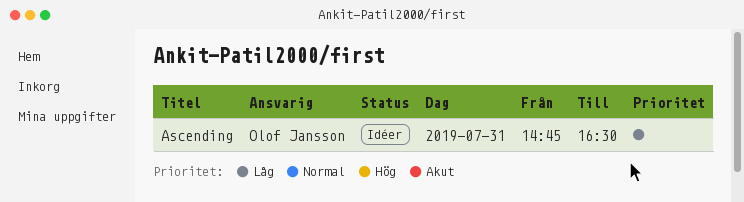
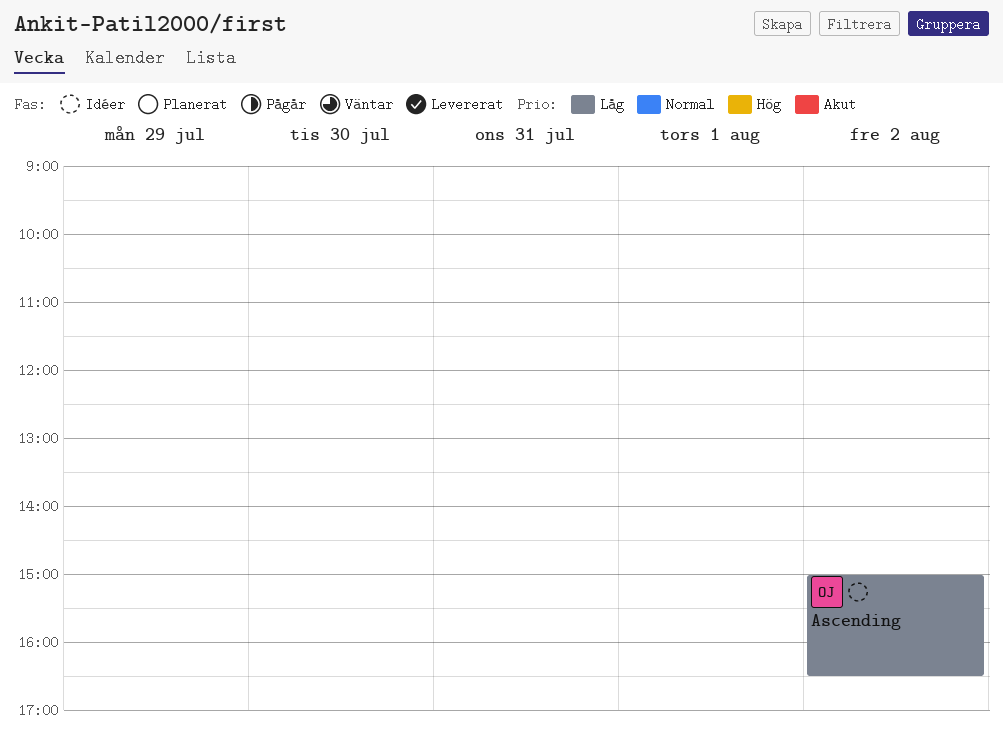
Ascending, day: Jul 31 -> Aug 2
Ascending, begins: 14:45 -> 15:00

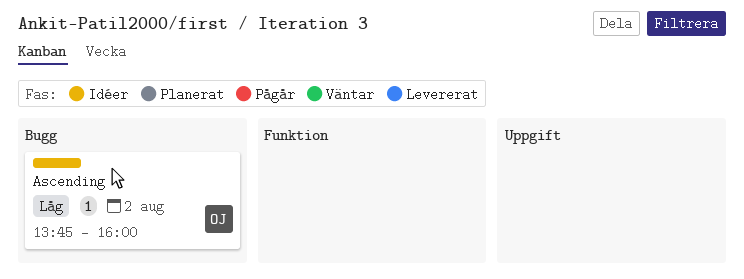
Ascending, begins: 15:00 -> 13:45
Ascending, ends: 16:30 -> 16:00

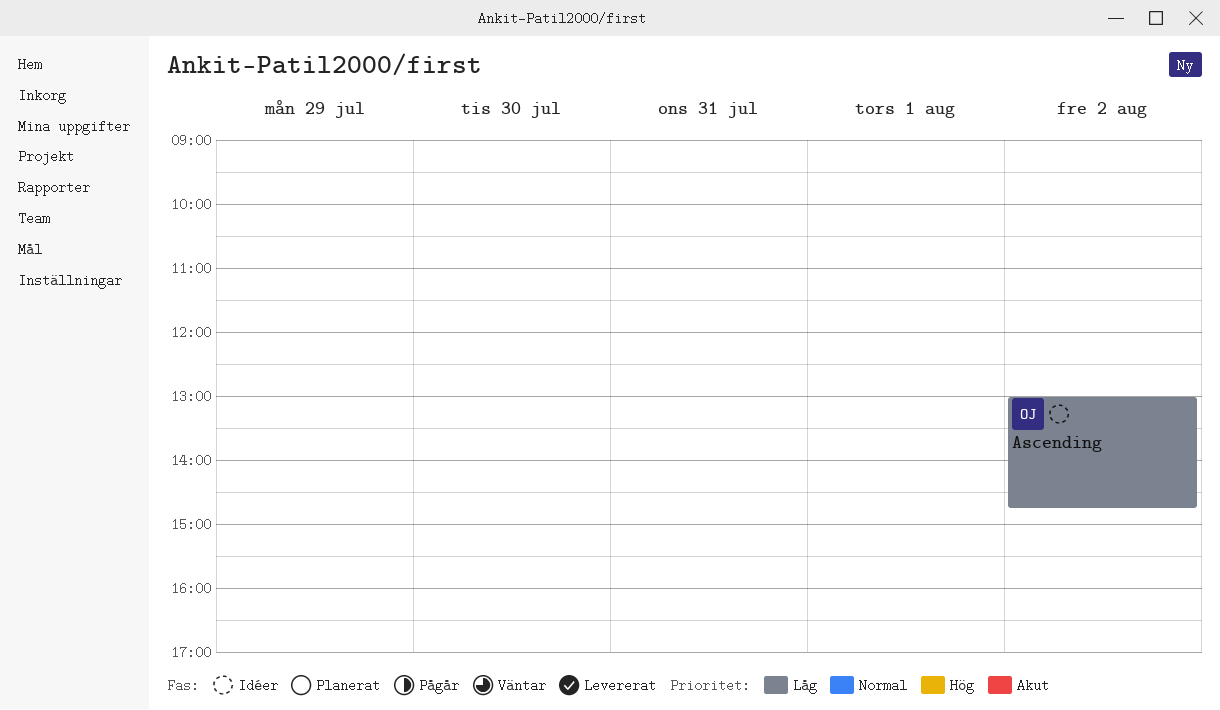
Ascending, begins: 13:45 -> 13:00
Ascending, ends: 16:00 -> 14:45

